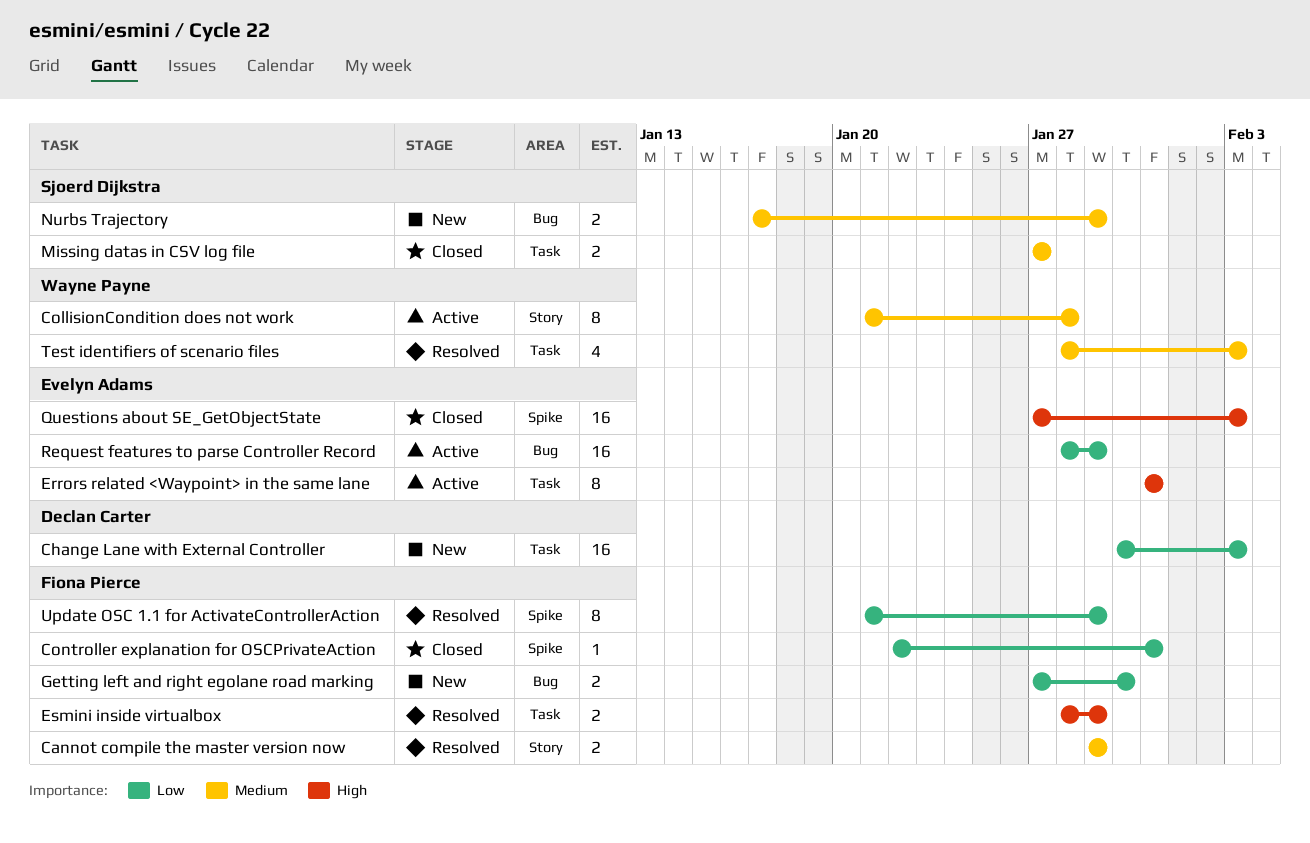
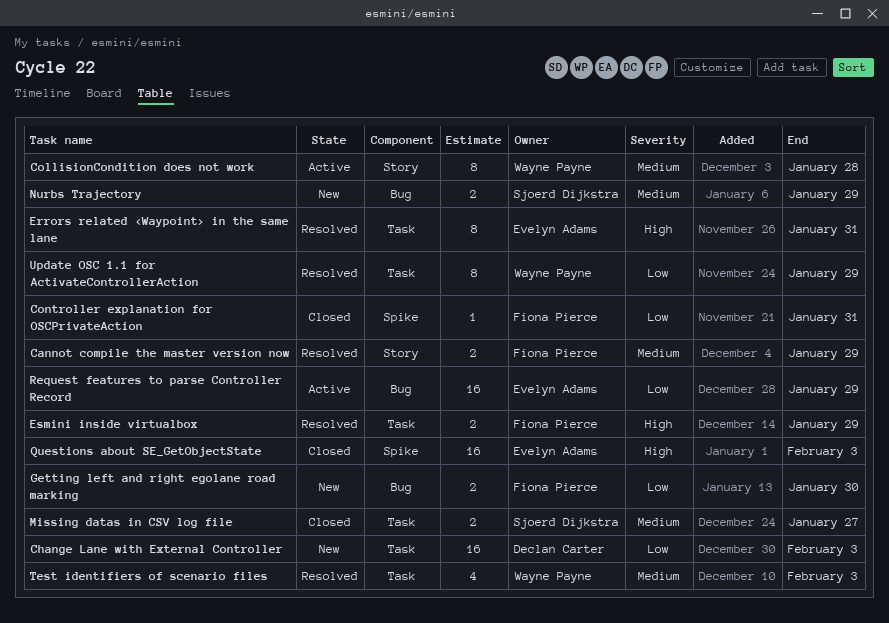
Errors related <Waypoint> in the same lane, status: Active -> Resolved
Update OSC 1.1 for ActivateControllerAction, owner: Fiona Pierce -> Wayne Payne
Update OSC 1.1 for ActivateControllerAction, label: Spike -> Task

